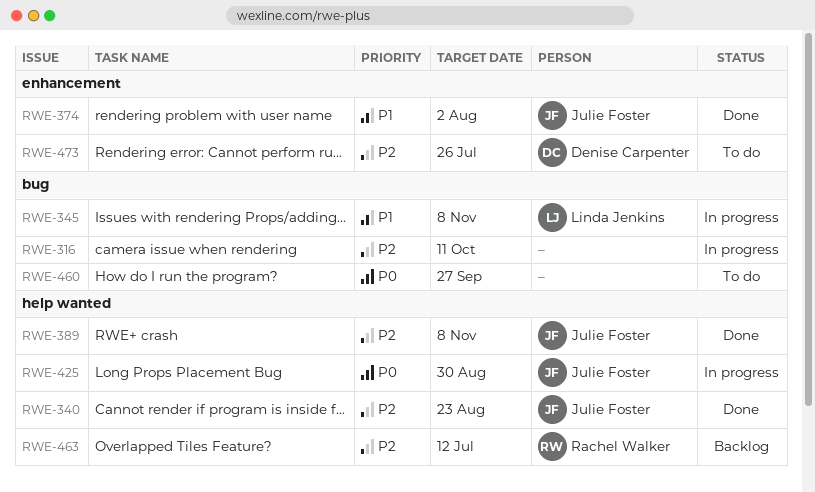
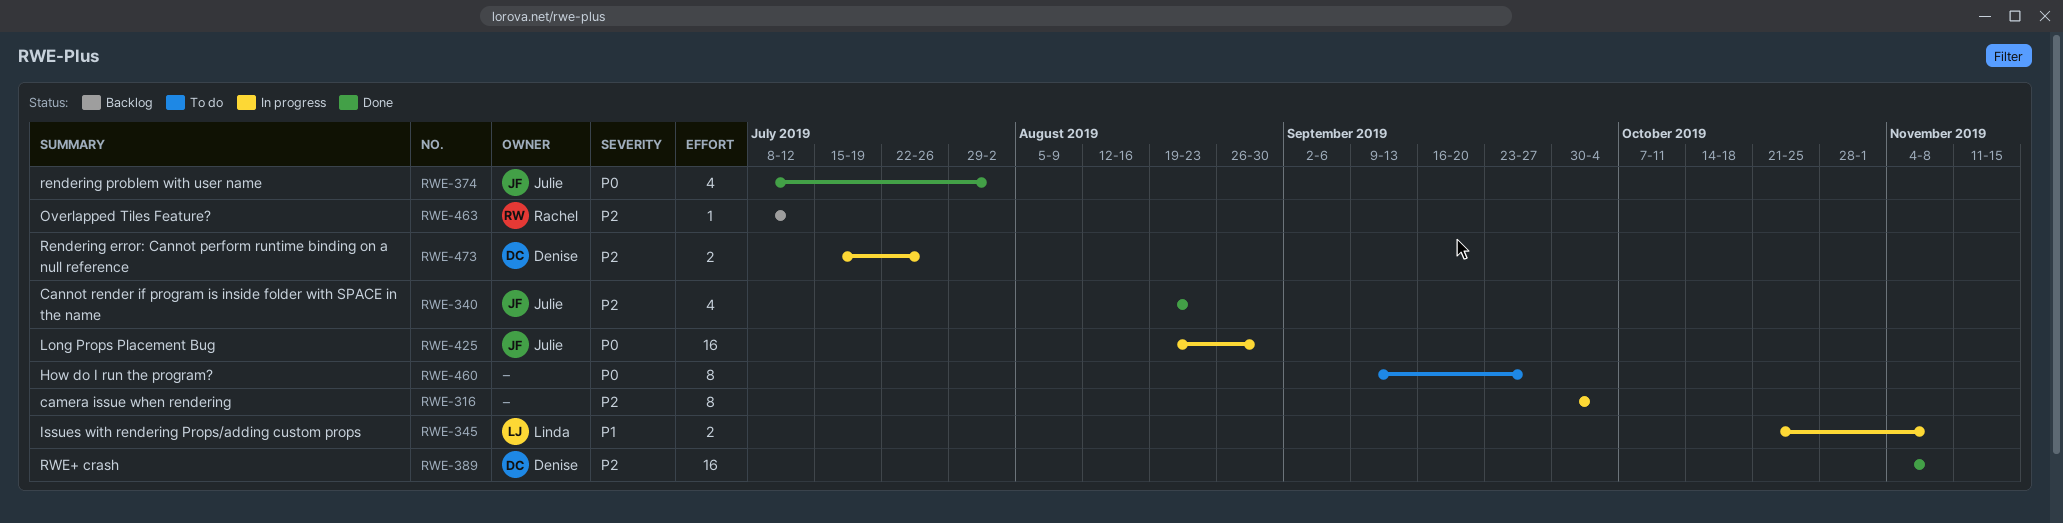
RWE-316, due: Oct 11 -> Oct 4
RWE-374, priority: P1 -> P0
RWE-389, owner: Julie Foster -> Denise Carpenter
RWE-473, status: To do -> In progress

